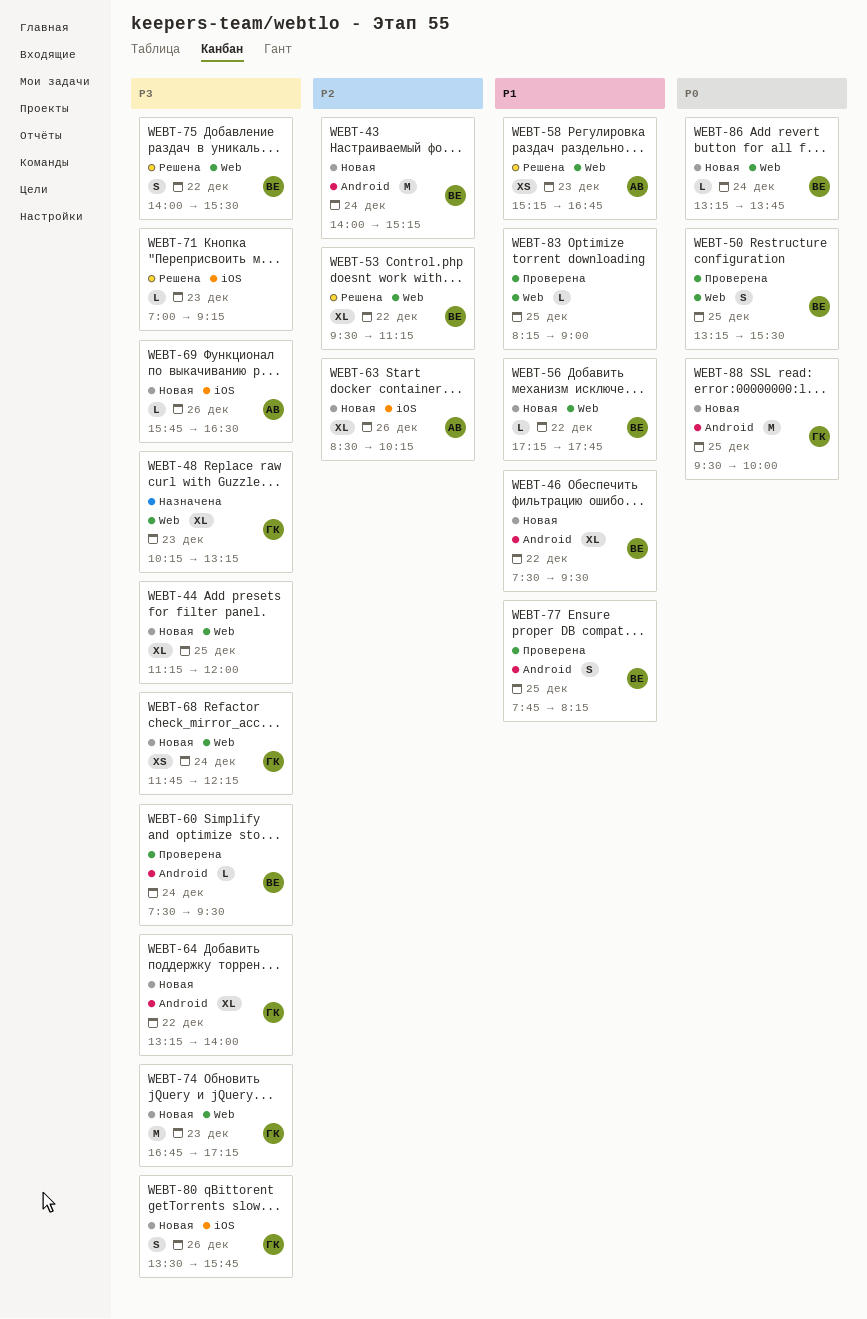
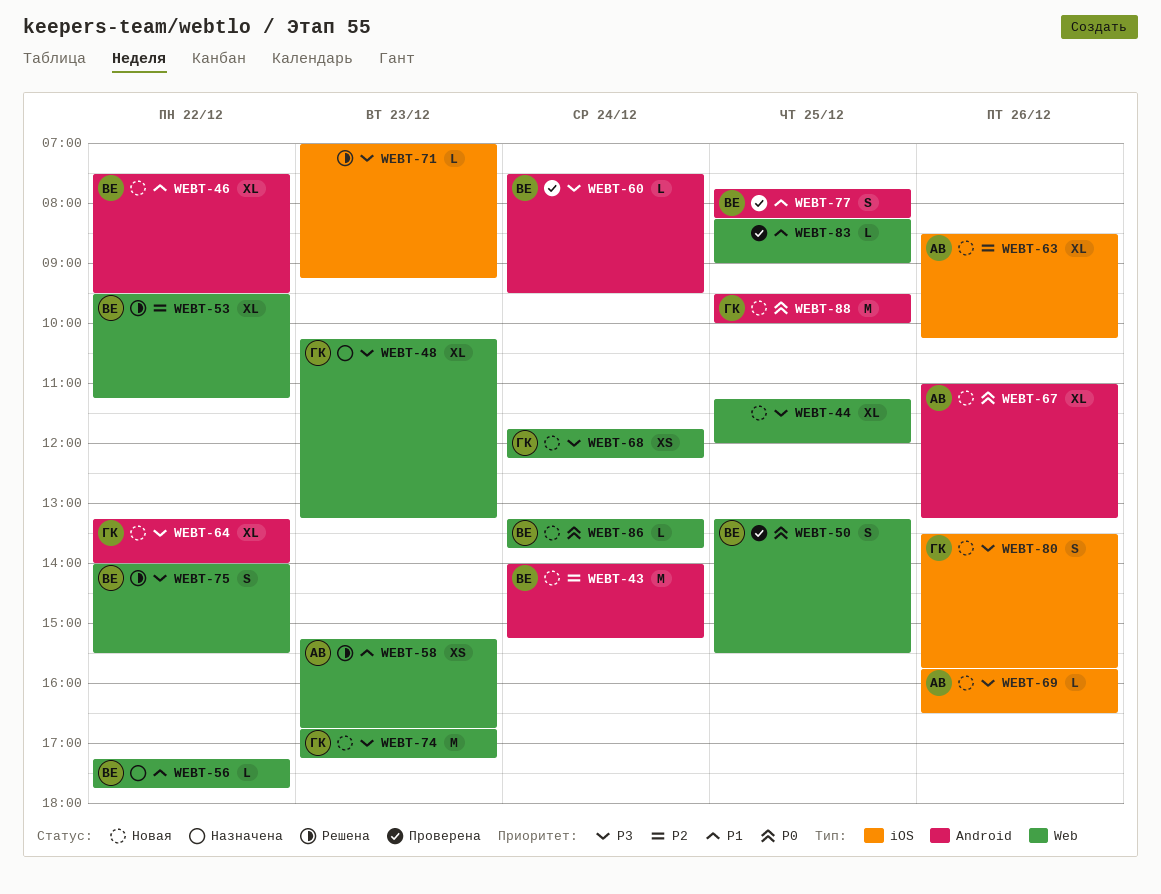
WEBT-56, status: Новая -> Назначена
WEBT-67: none -> present

